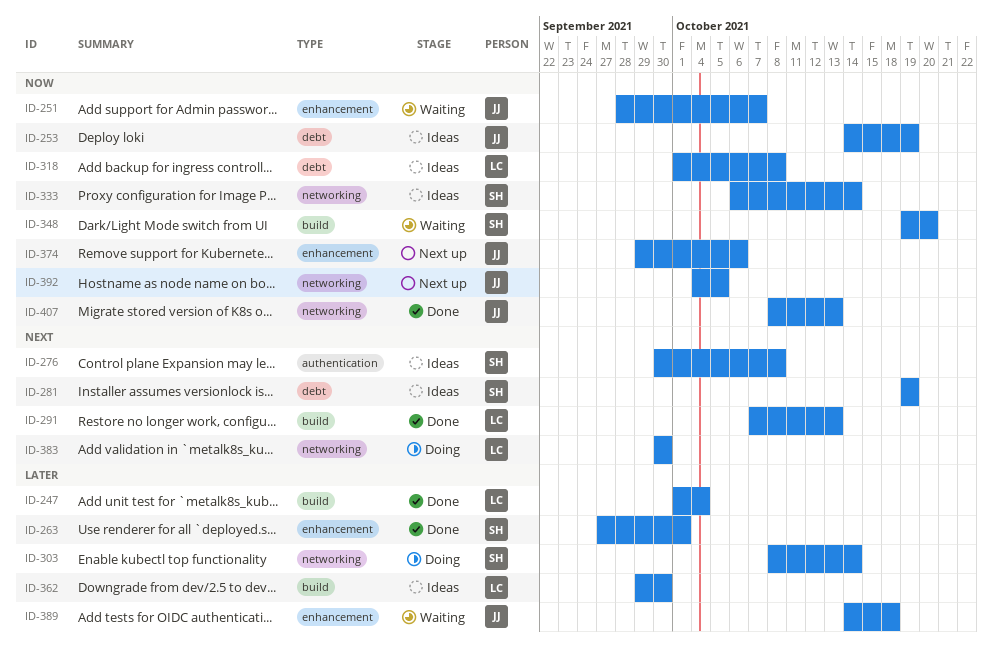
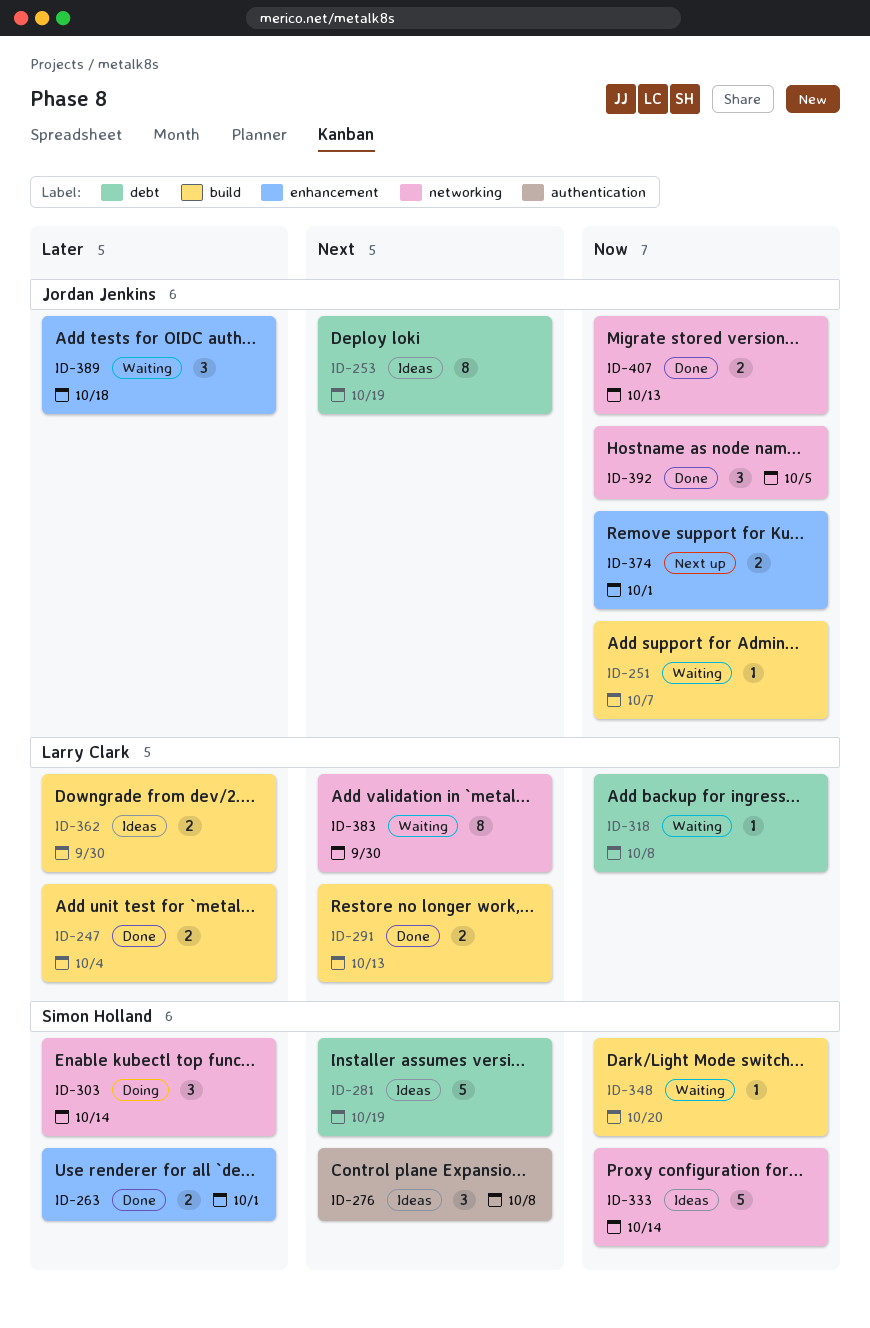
ID-251, label: enhancement -> build
ID-253, priority: Now -> Next
ID-318, status: Ideas -> Waiting
ID-374, due: Oct 6 -> Oct 1
ID-383, status: Doing -> Waiting
ID-392, status: Next up -> Done

